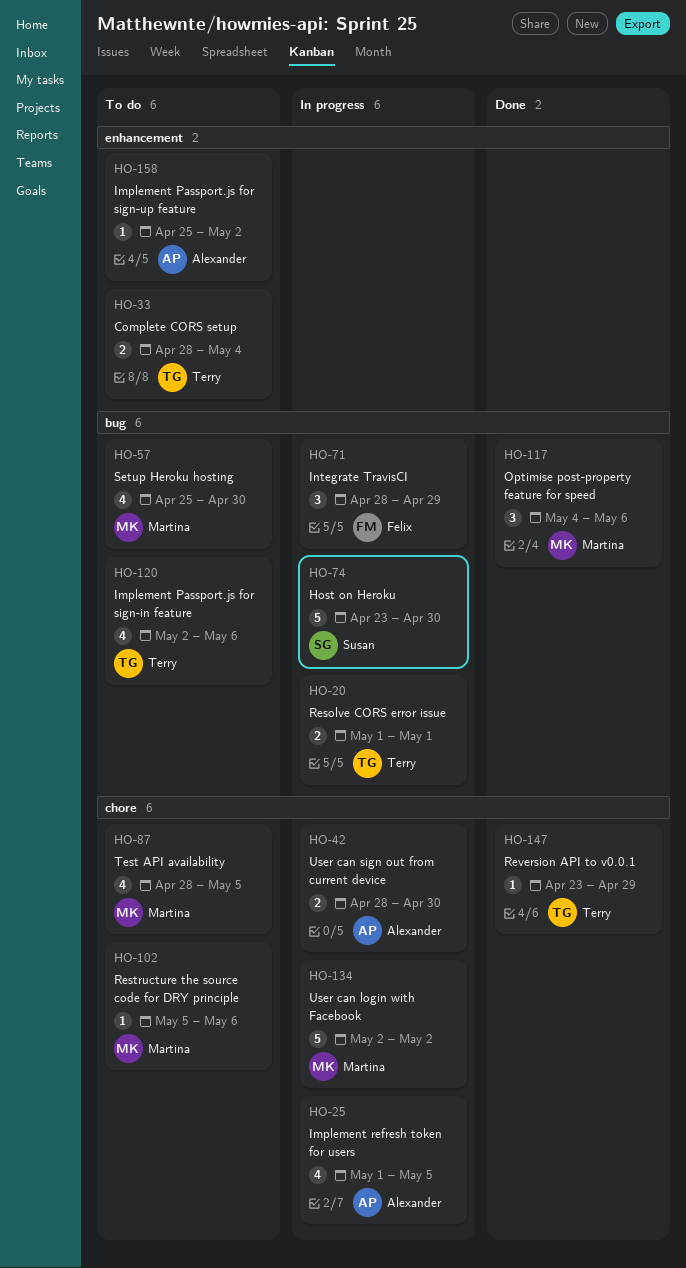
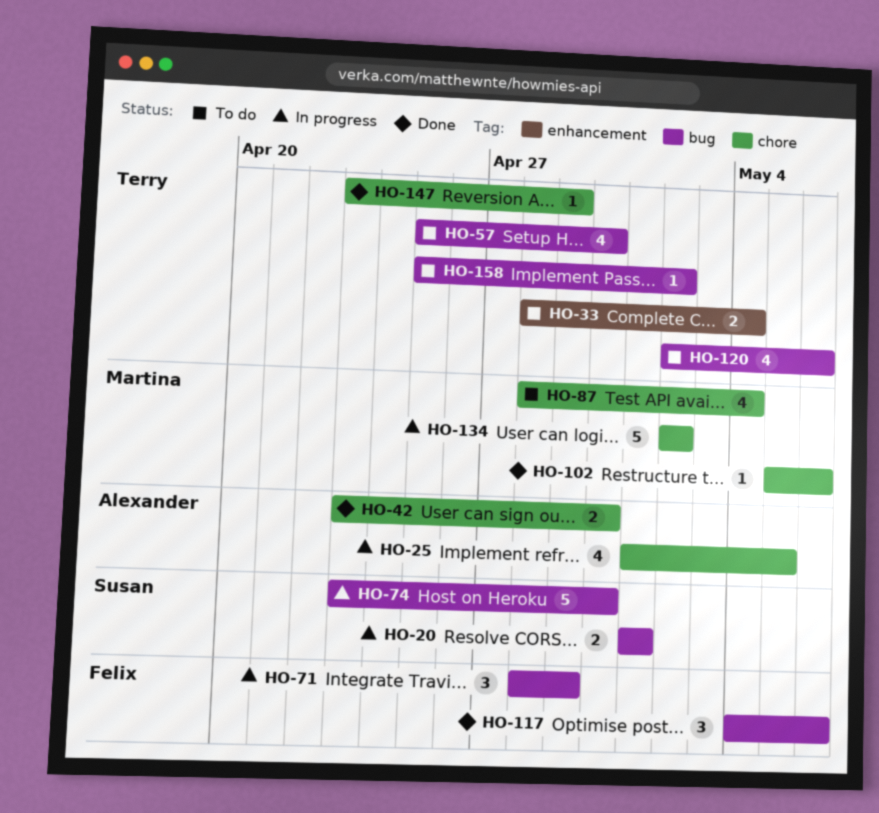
HO-20, owner: Terry -> Susan
HO-42, status: In progress -> Done
HO-42, start: Apr 28 -> Apr 23
HO-57, owner: Martina -> Terry
HO-87, due: May 5 -> May 4
HO-102, status: To do -> Done
HO-117, owner: Martina -> Felix
HO-158, owner: Alexander -> Terry
HO-158, label: enhancement -> bug

